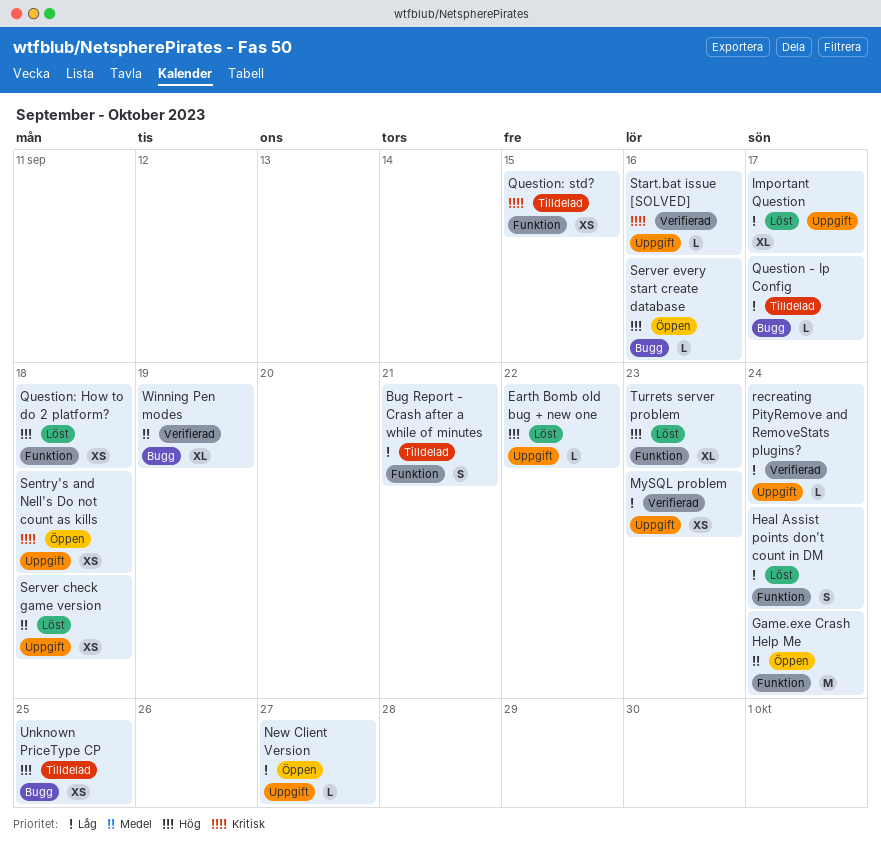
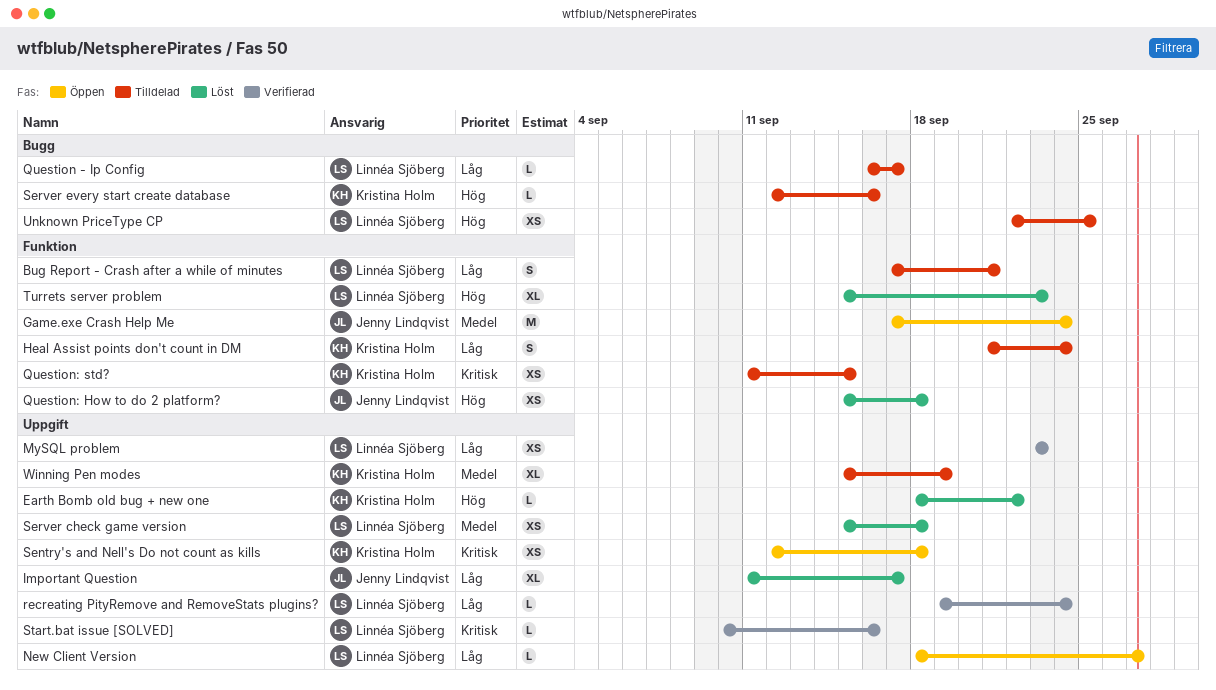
Heal Assist points don't count in DM, status: Löst -> Tilldelad
Server every start create database, status: Öppen -> Tilldelad
Winning Pen modes, status: Verifierad -> Tilldelad
Winning Pen modes, label: Bugg -> Uppgift

